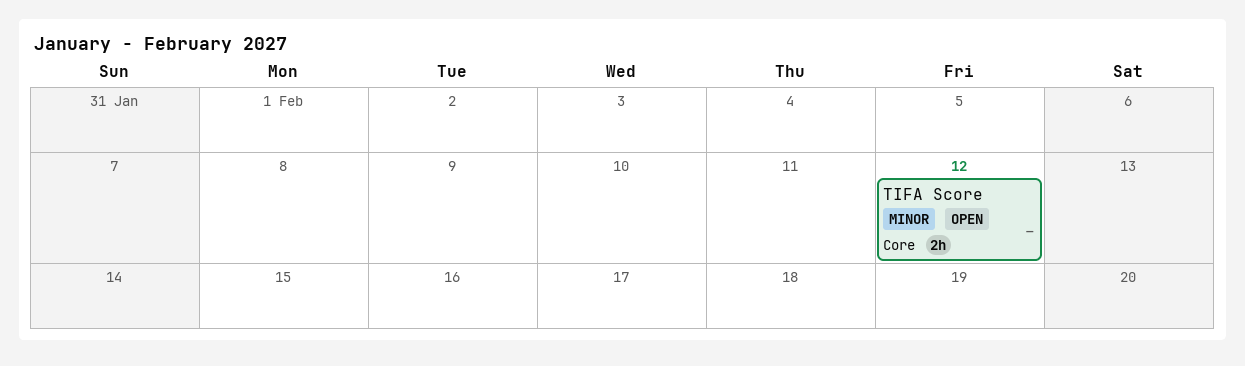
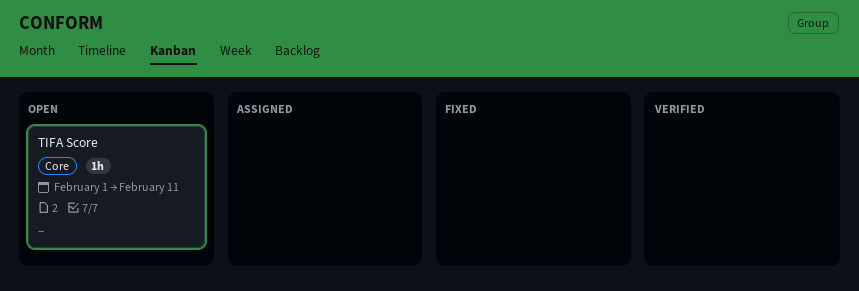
TIFA Score, estimate: 2h -> 1h
TIFA Score, due: Feb 12 -> Feb 11

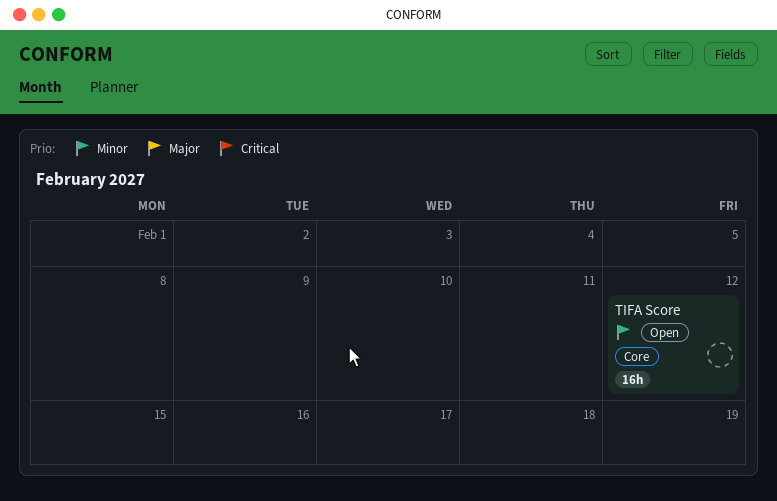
TIFA Score, estimate: 1h -> 16h
TIFA Score, due: Feb 11 -> Feb 12

